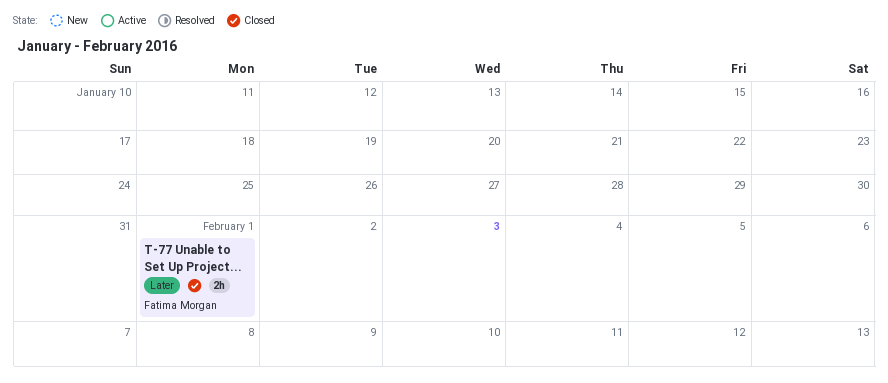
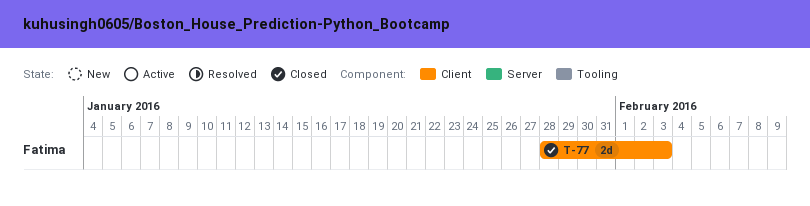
T-77, estimate: 2h -> 2d
T-77, due: Feb 1 -> Feb 3

